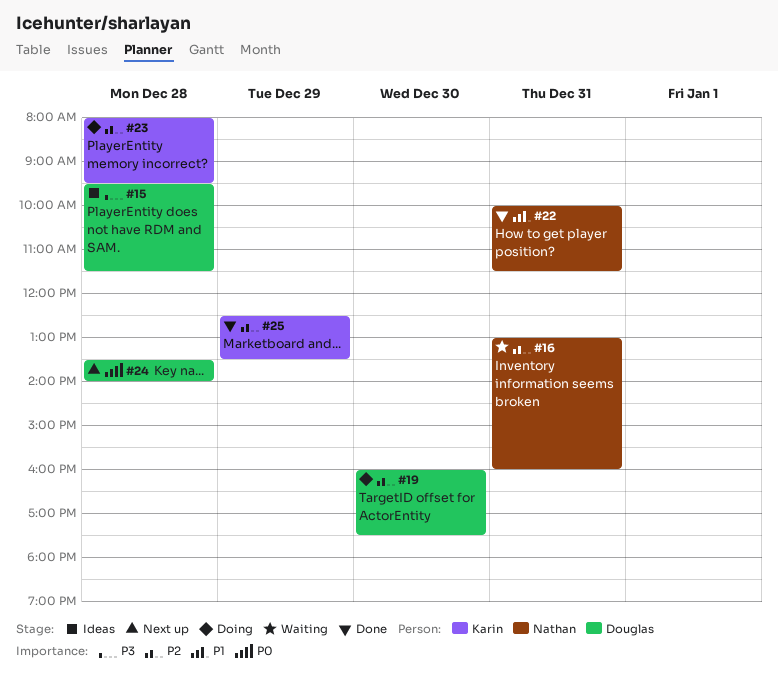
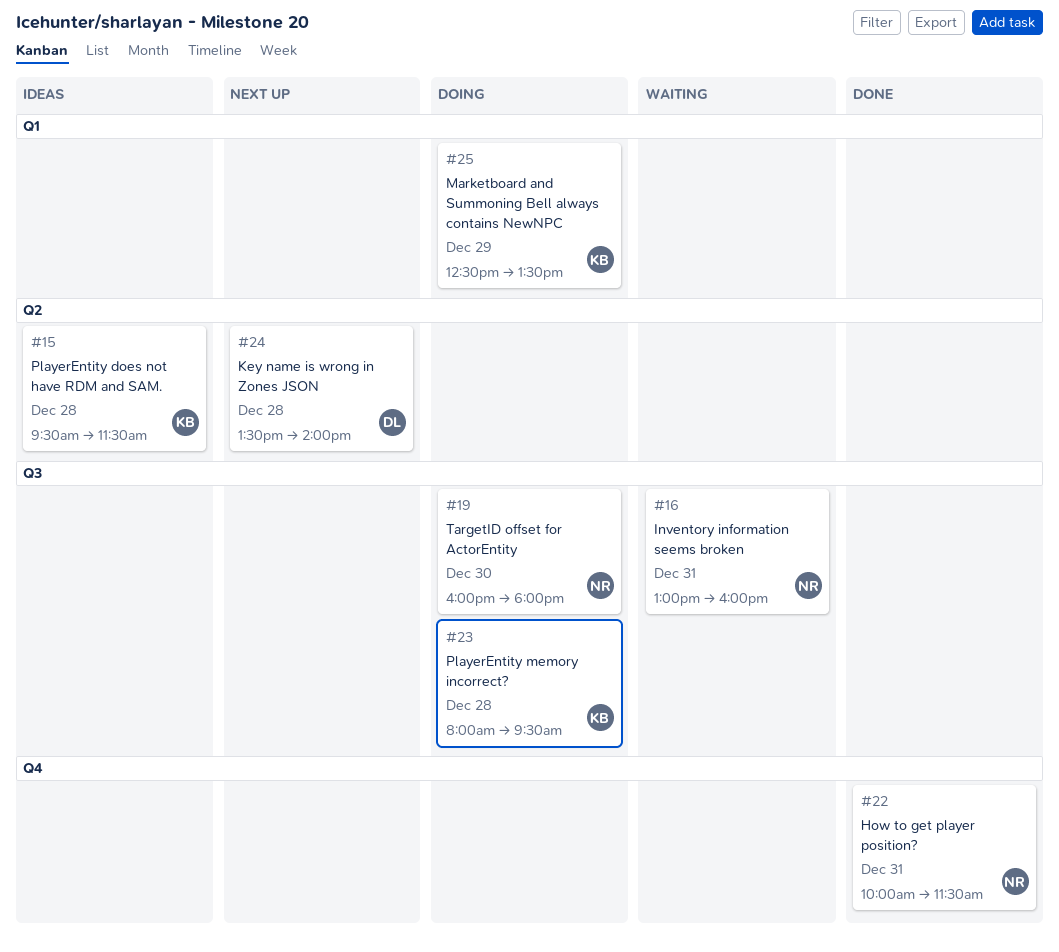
#15, owner: Douglas -> Karin
#19, owner: Douglas -> Nathan
#19, ends: 17:30 -> 18:00
#25, status: Done -> Doing

